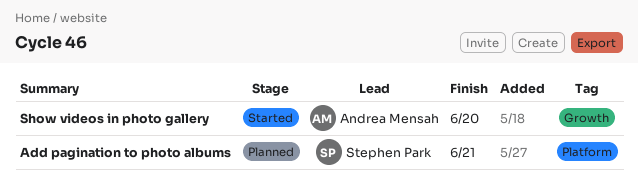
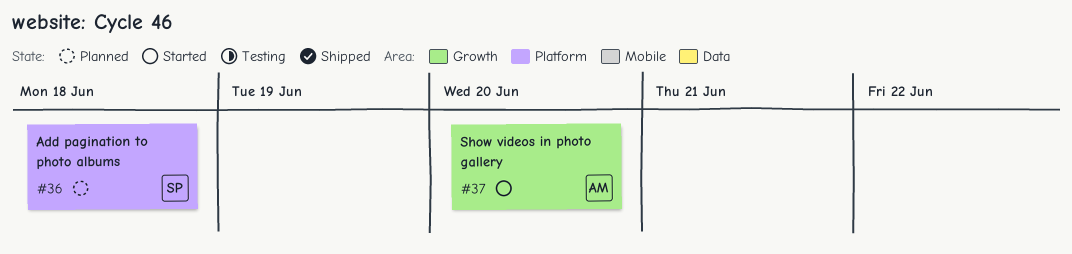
Add pagination to photo albums, due: Jun 21 -> Jun 18

